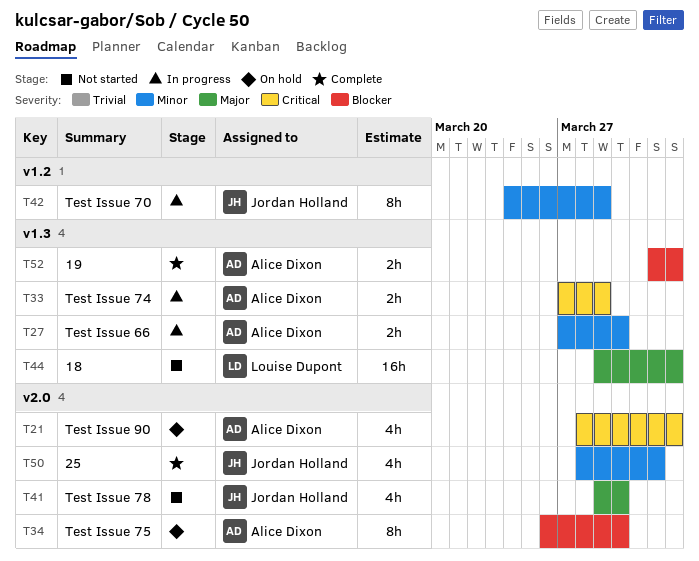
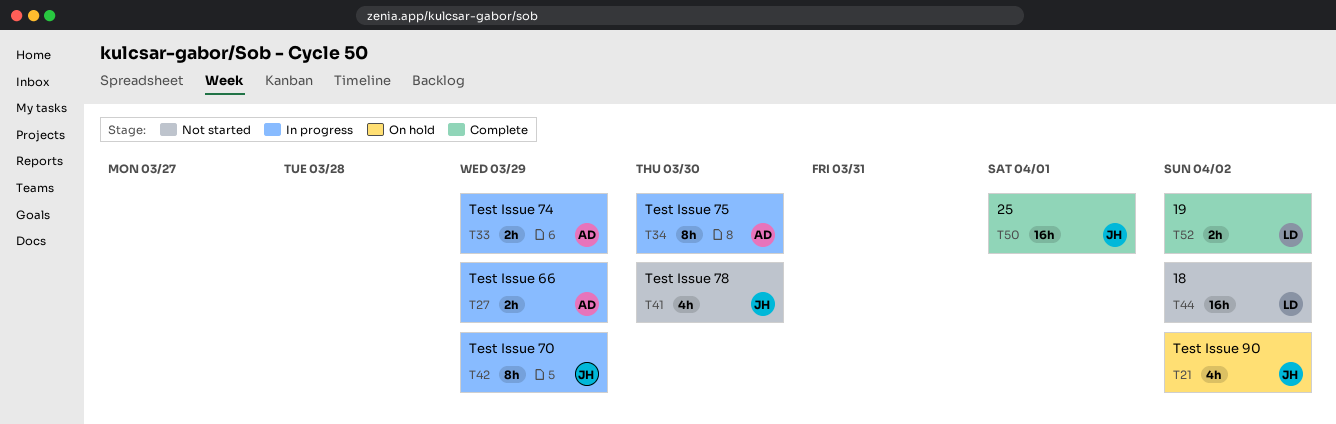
T21, owner: Alice Dixon -> Jordan Holland
T27, due: Mar 30 -> Mar 29
T34, status: On hold -> In progress
T50, estimate: 4h -> 16h
T52, owner: Alice Dixon -> Louise Dupont

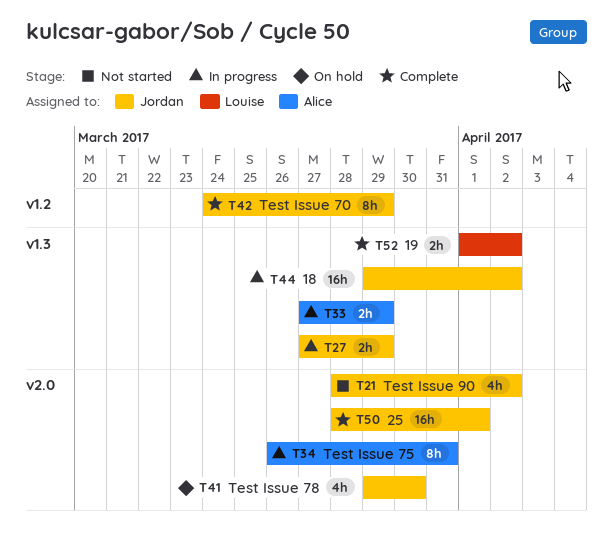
T21, status: On hold -> Not started
T27, owner: Alice -> Jordan
T34, due: Mar 30 -> Mar 31
T41, status: Not started -> On hold
T42, status: In progress -> Complete
T44, status: Not started -> In progress
T44, owner: Louise -> Jordan

